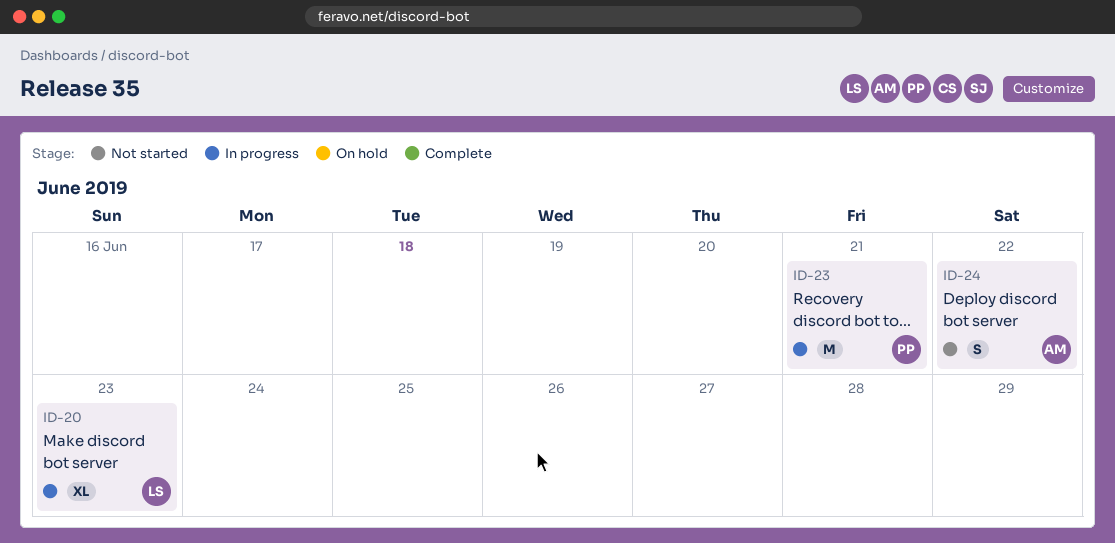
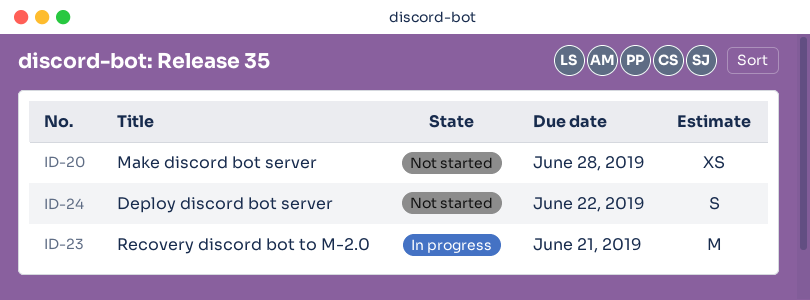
ID-20, status: In progress -> Not started
ID-20, estimate: XL -> XS
ID-20, due: Jun 23 -> Jun 28

